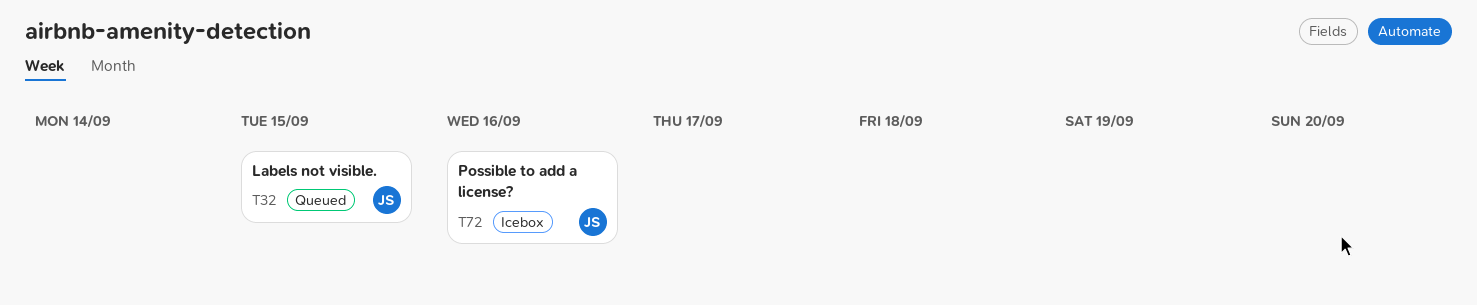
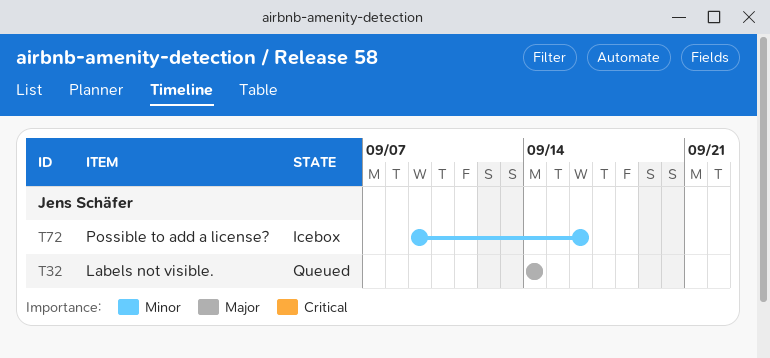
T32, due: Sep 15 -> Sep 14

